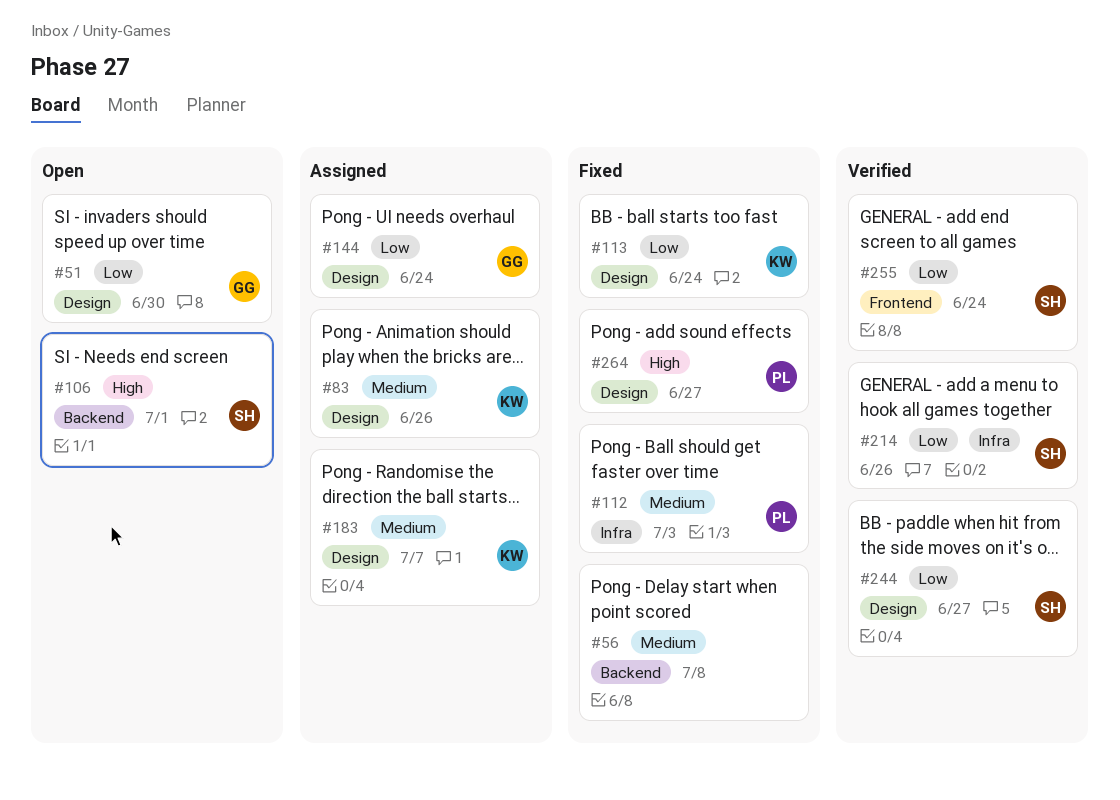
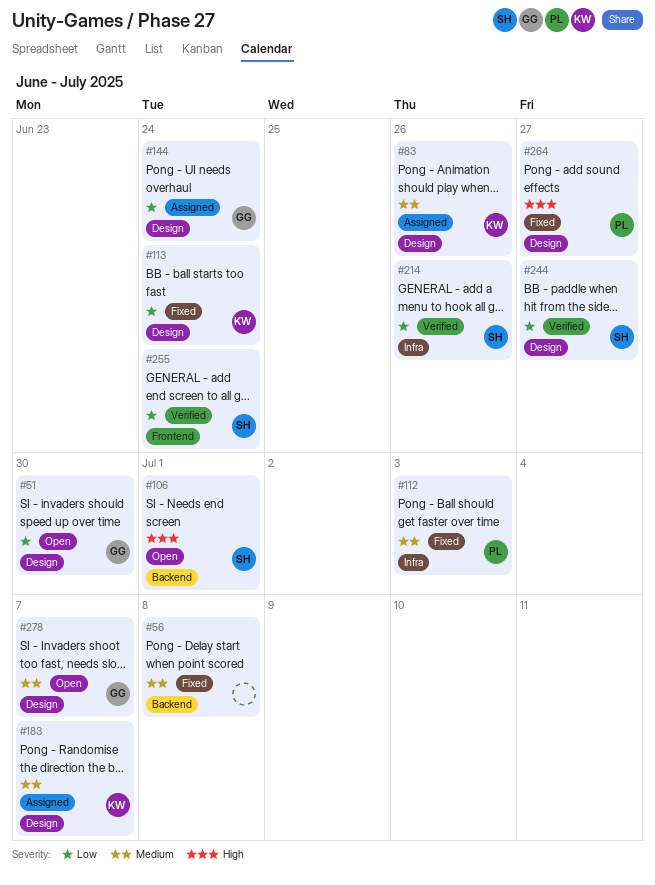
#278: none -> present

